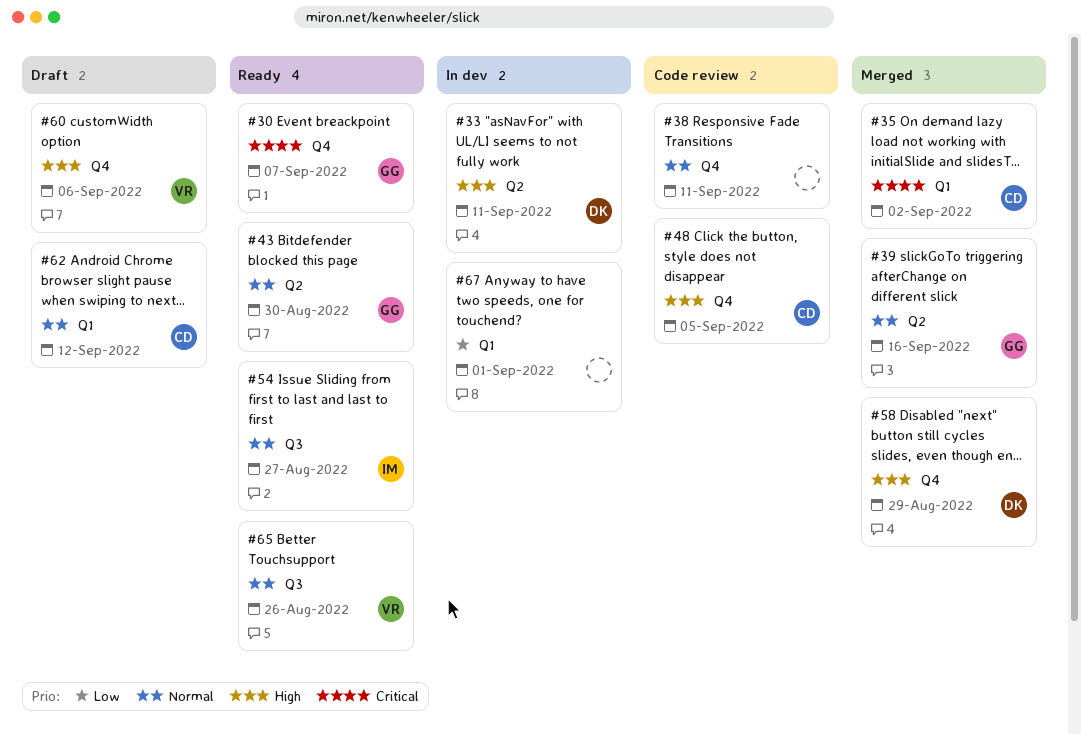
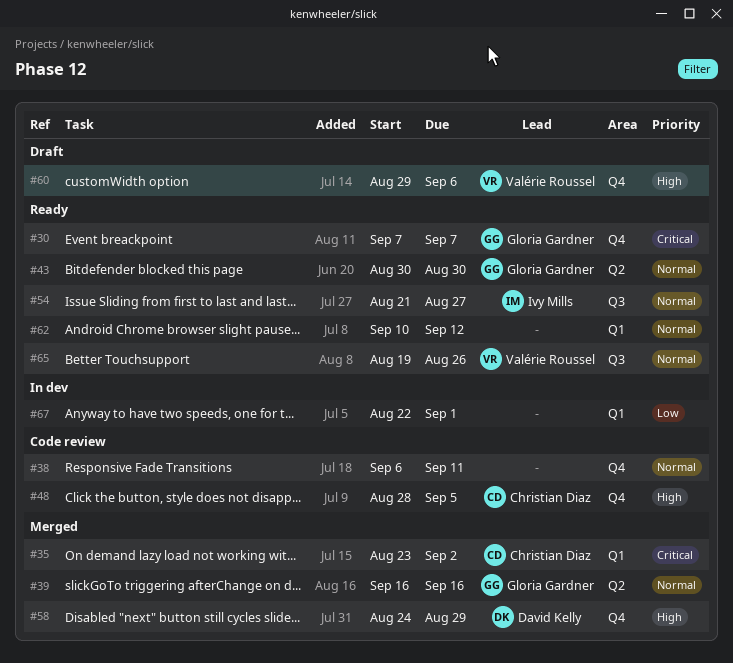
#33: present -> none
#62, status: Draft -> Ready
#62, owner: Christian Diaz -> none

